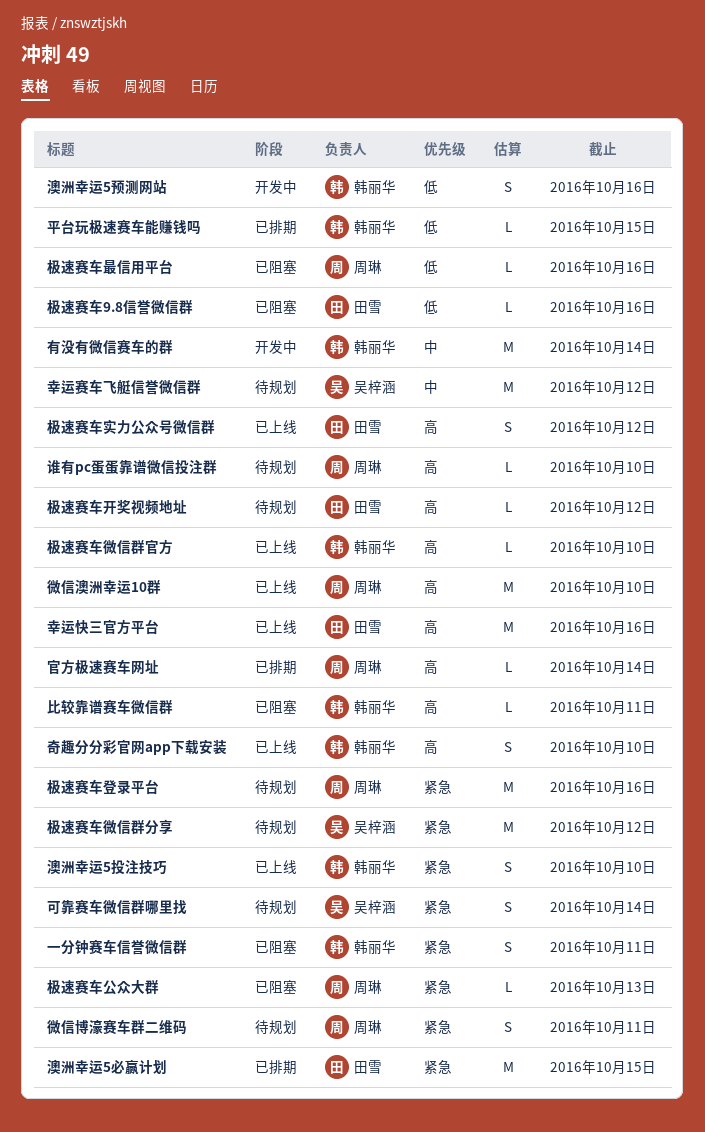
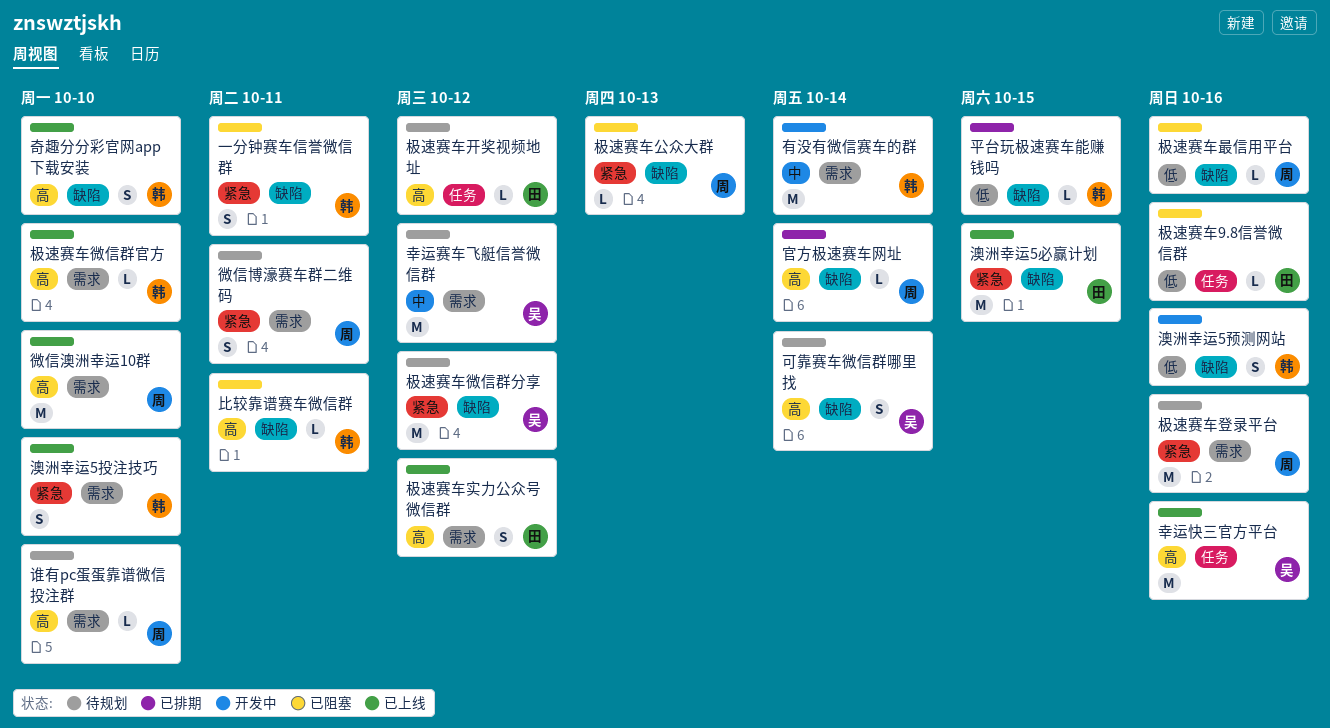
可靠赛车微信群哪里找, priority: 紧急 -> 高
幸运快三官方平台, owner: 田雪 -> 吴梓涵
澳洲幸运5必赢计划, status: 已排期 -> 已上线

